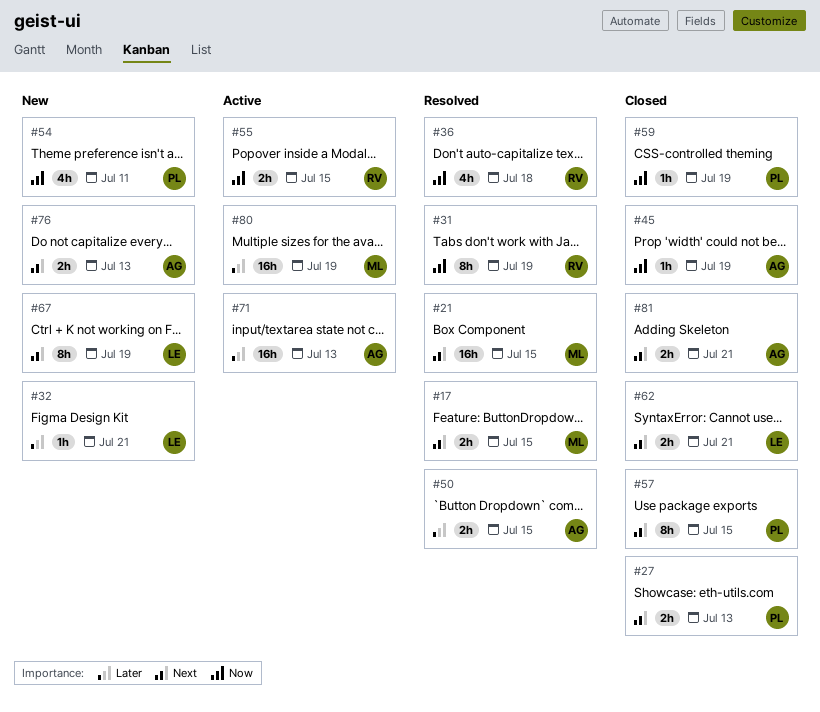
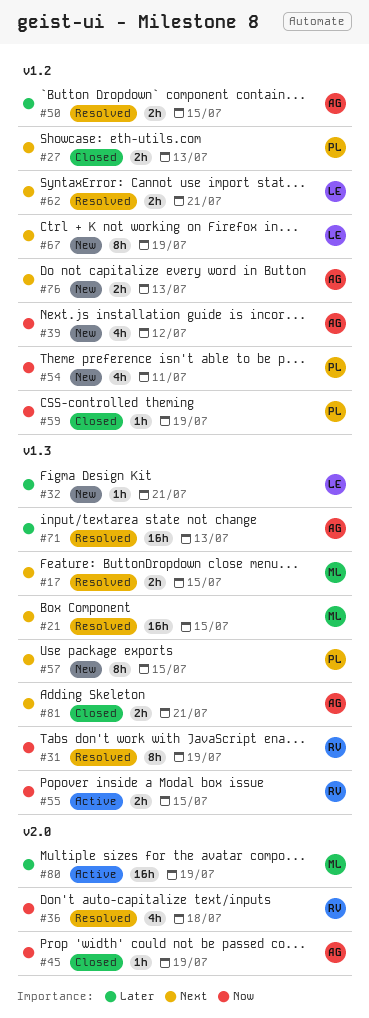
#39: none -> present
#57, status: Closed -> New
#62, status: Closed -> Resolved
#71, status: Active -> Resolved

